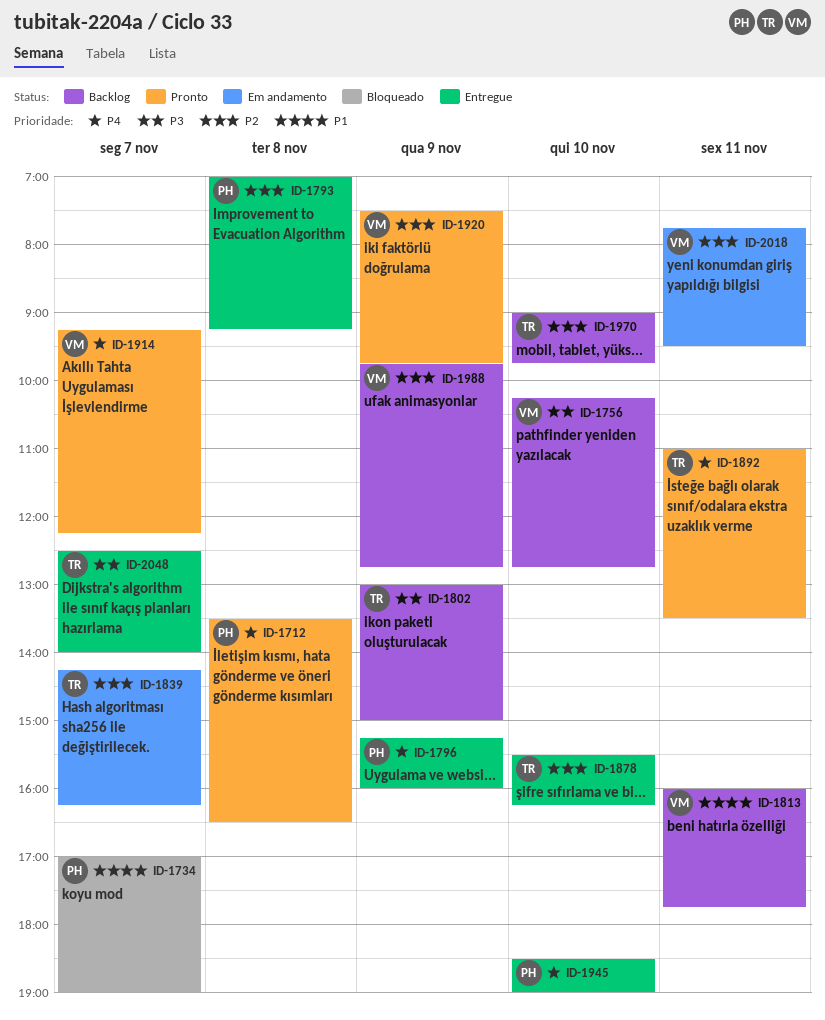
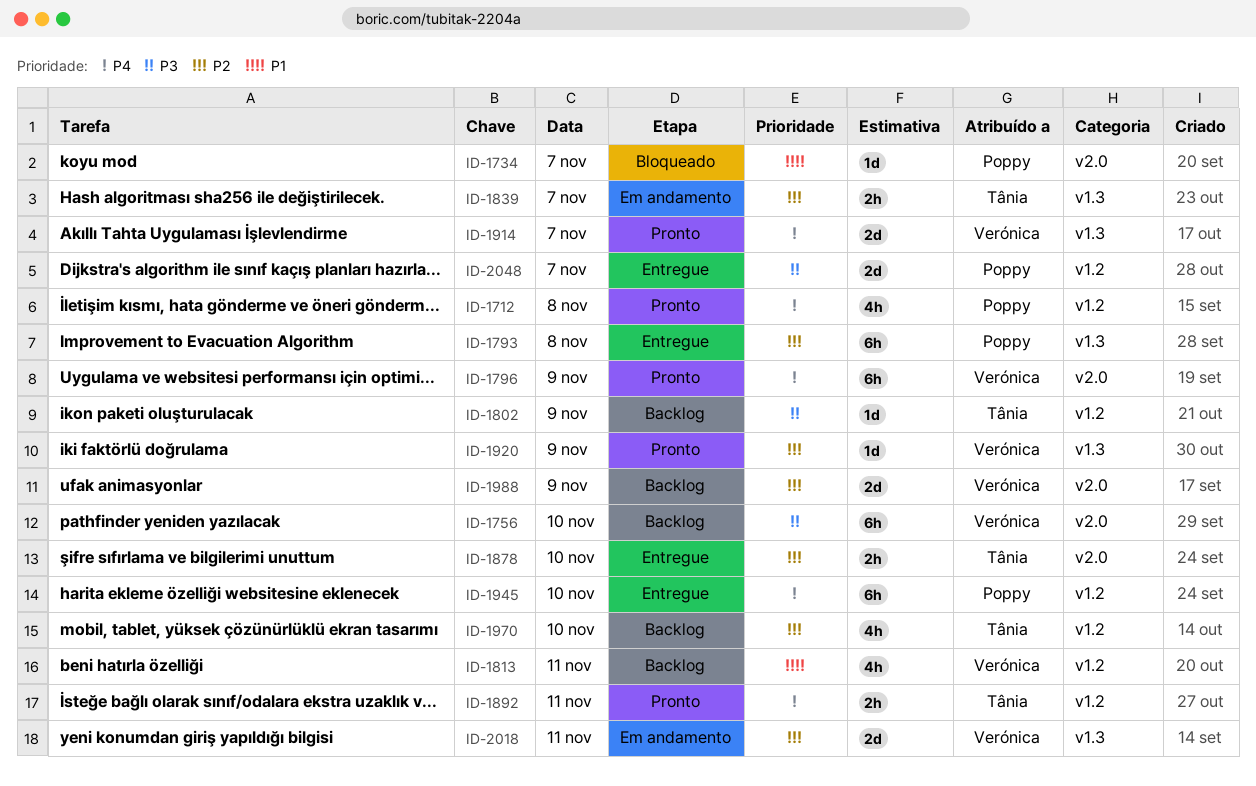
ID-1796, status: Entregue -> Pronto
ID-1796, owner: Poppy -> Verónica
ID-2048, owner: Tânia -> Poppy

